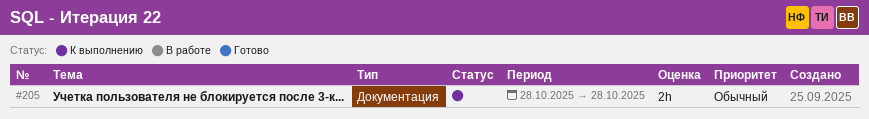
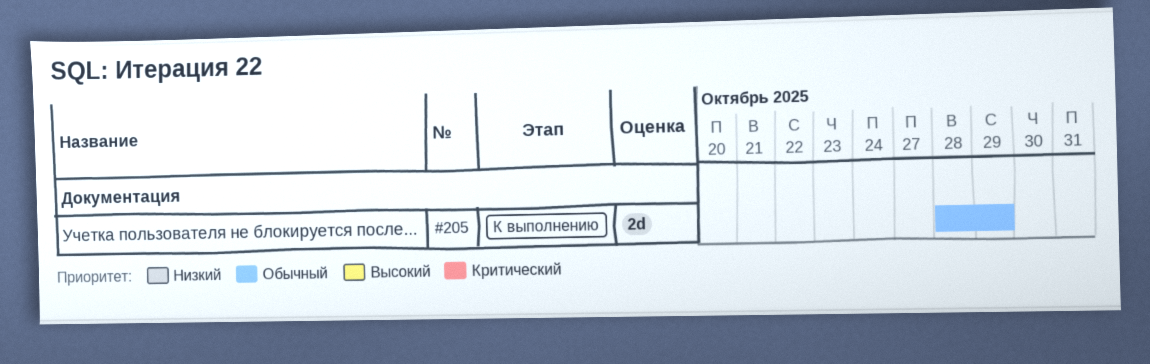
#205, estimate: 2h -> 2d
#205, due: Oct 28 -> Oct 29

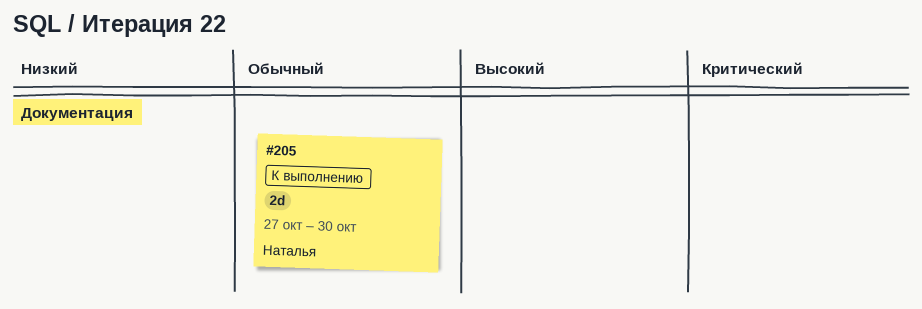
#205, start: Oct 28 -> Oct 27
#205, due: Oct 29 -> Oct 30

